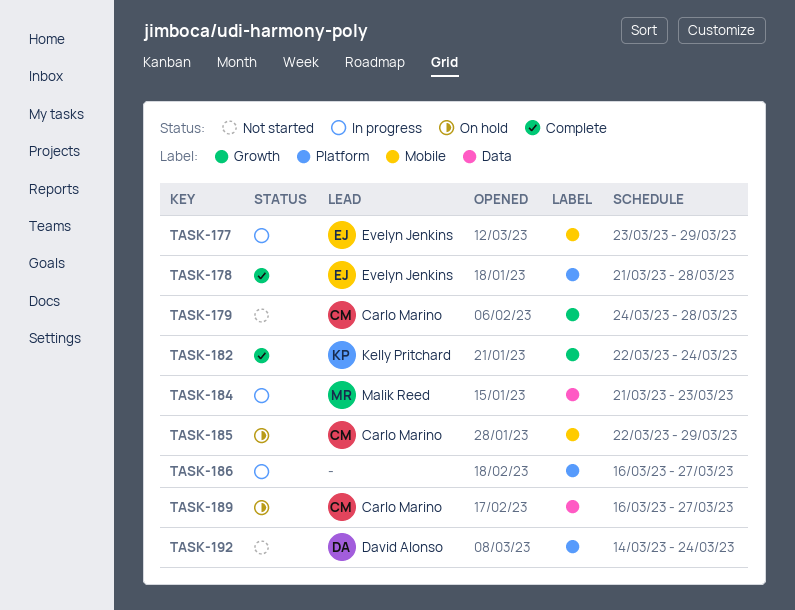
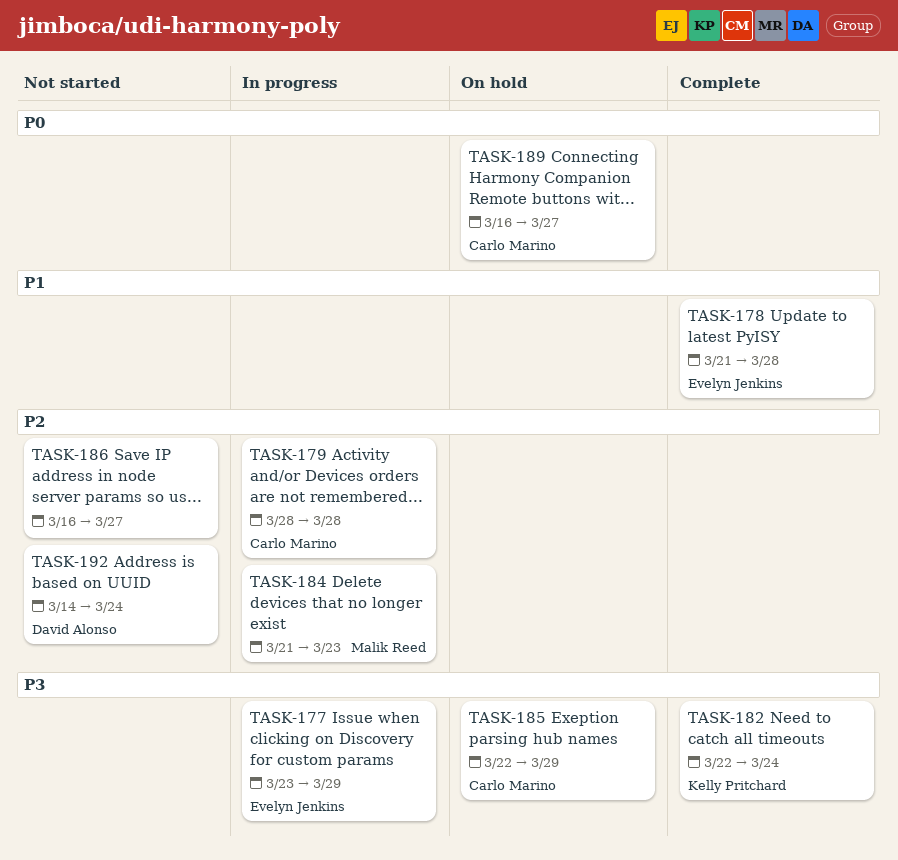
TASK-179, status: Not started -> In progress
TASK-179, start: Mar 24 -> Mar 28
TASK-186, status: In progress -> Not started

